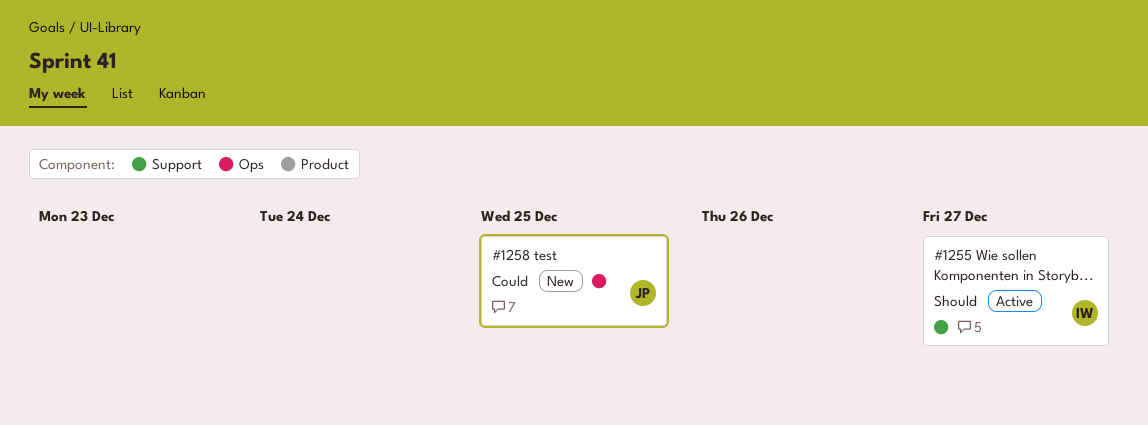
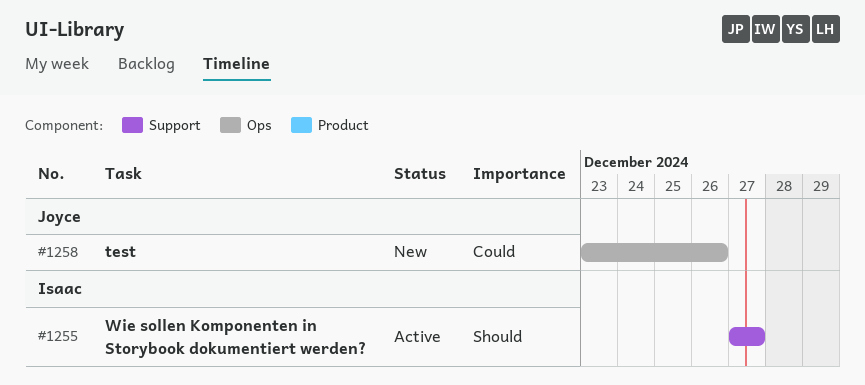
#1258, due: Dec 25 -> Dec 26

